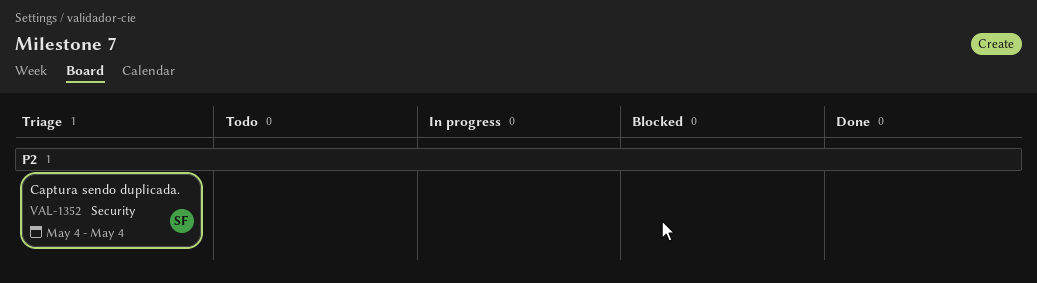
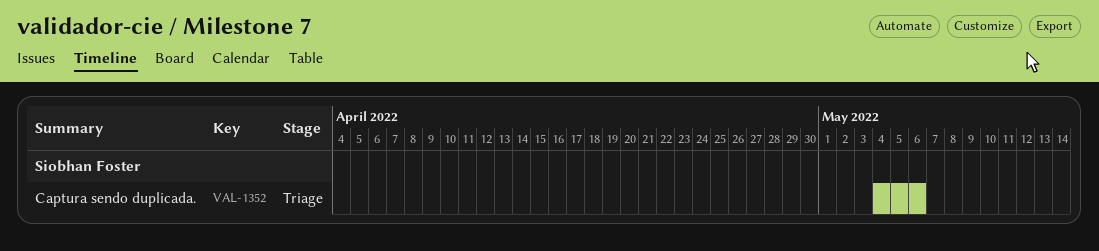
VAL-1352, due: May 4 -> May 6

